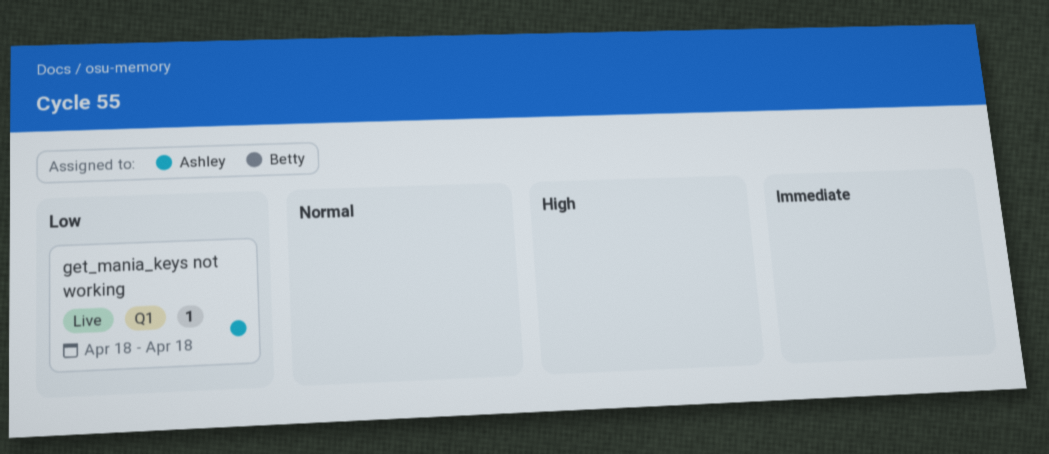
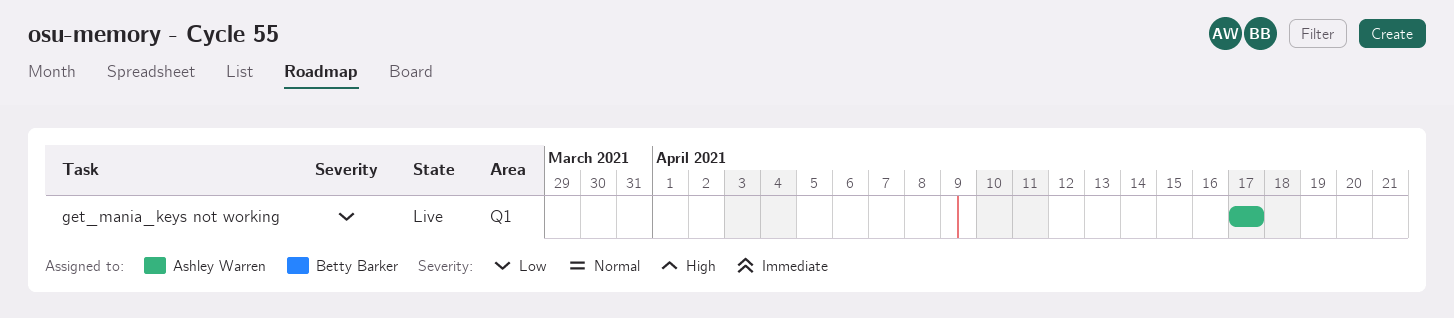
get_mania_keys not working, start: Apr 18 -> Apr 17
get_mania_keys not working, due: Apr 18 -> Apr 17

